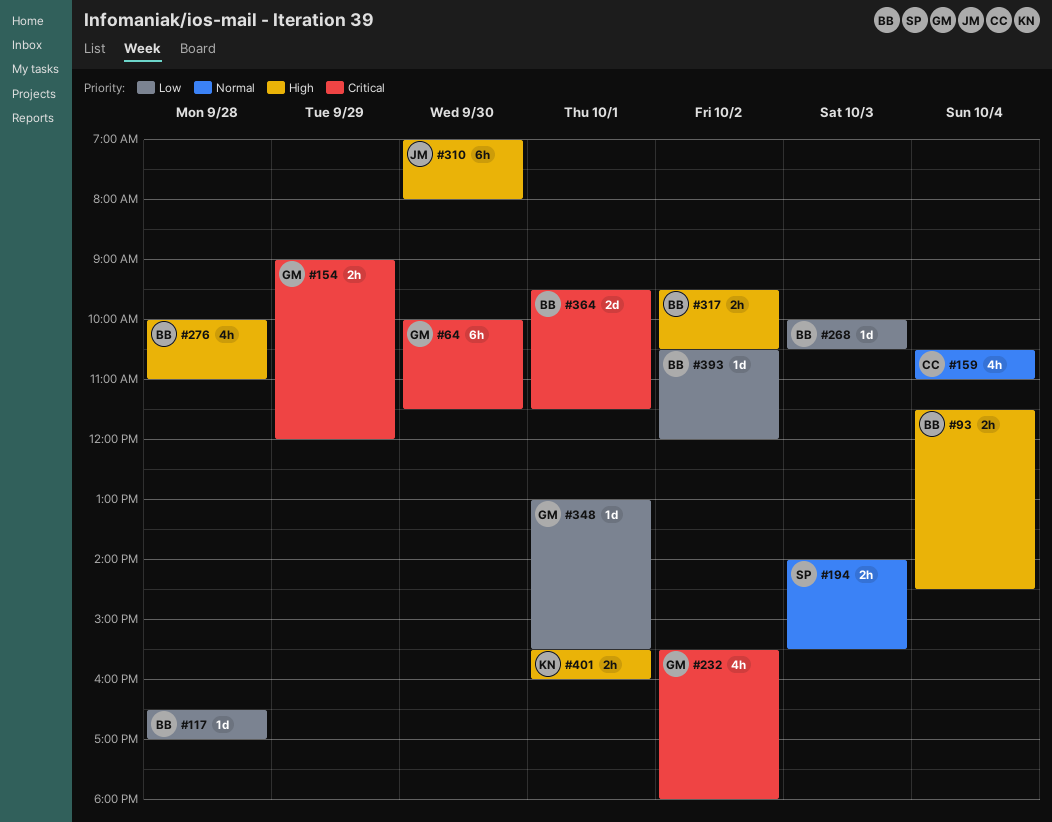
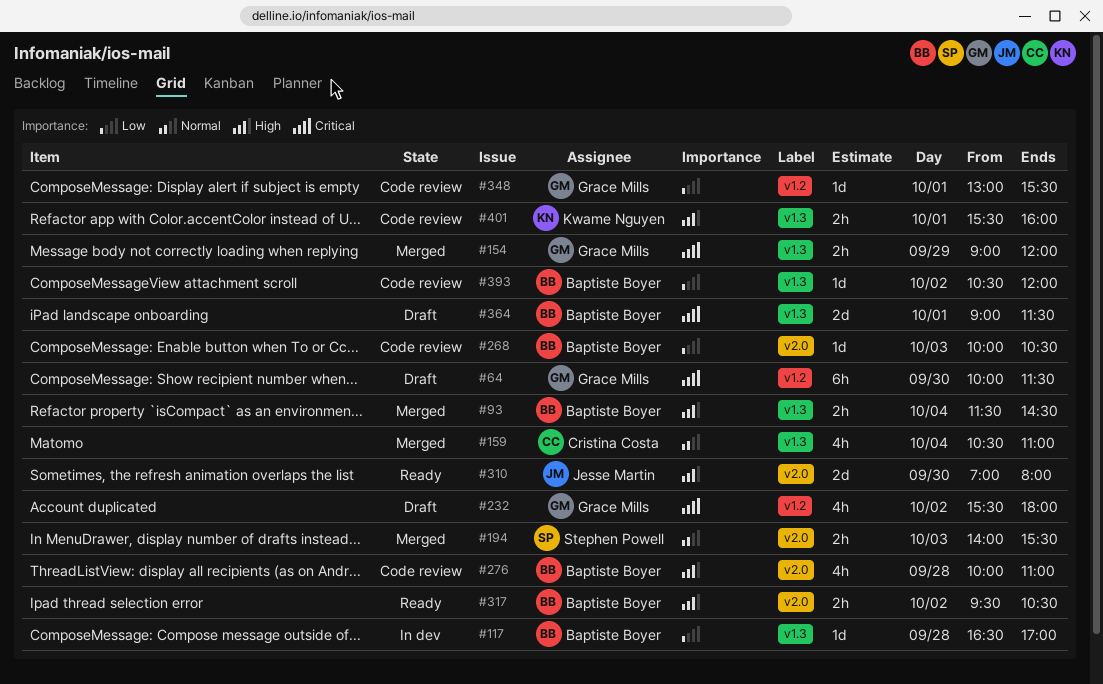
#310, estimate: 6h -> 2d
#364, begins: 09:30 -> 09:00

